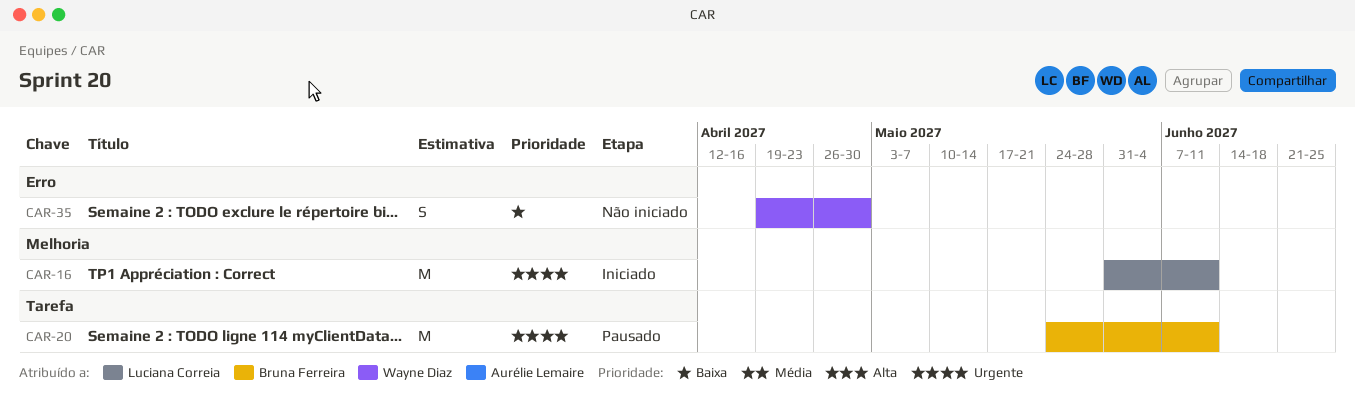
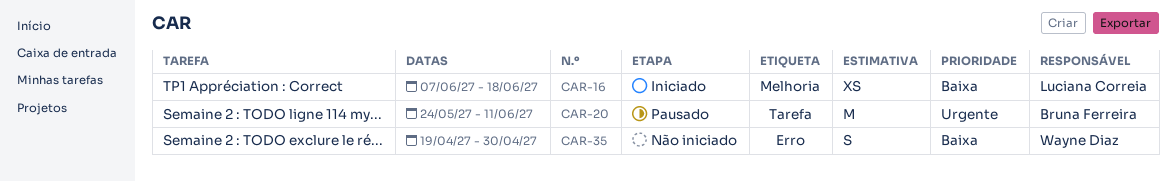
CAR-16, priority: Urgente -> Baixa
CAR-16, estimate: M -> XS
CAR-16, start: May 31 -> Jun 7
CAR-16, due: Jun 11 -> Jun 18

